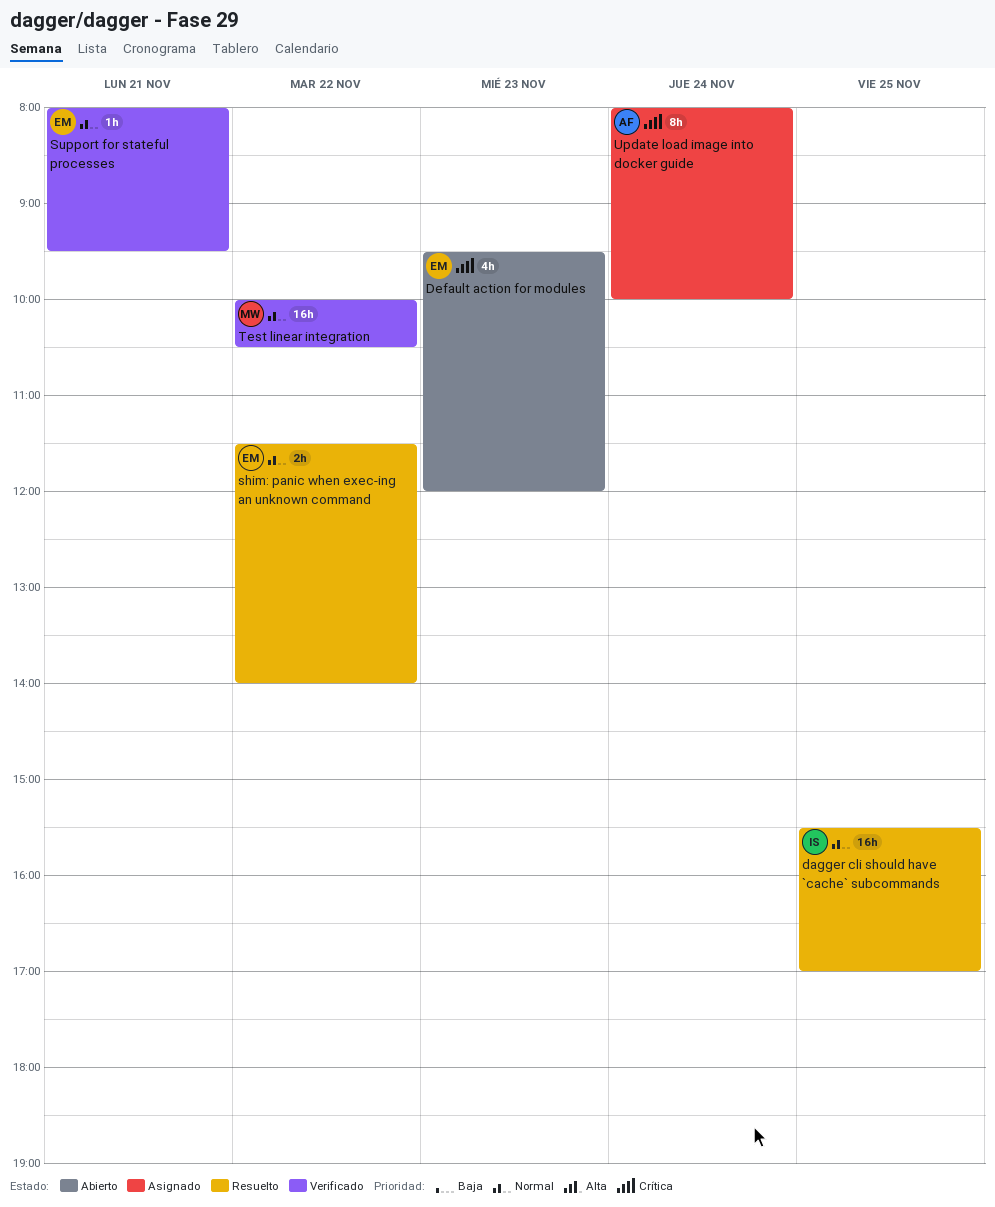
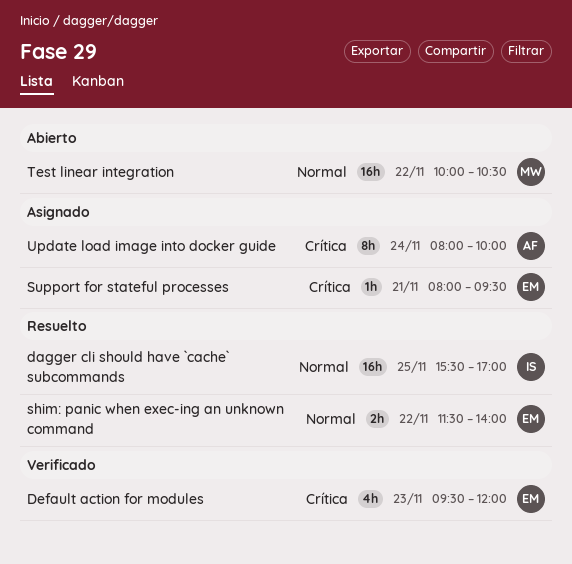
Default action for modules, status: Abierto -> Verificado
Support for stateful processes, status: Verificado -> Asignado
Support for stateful processes, priority: Normal -> Crítica
Test linear integration, status: Verificado -> Abierto

